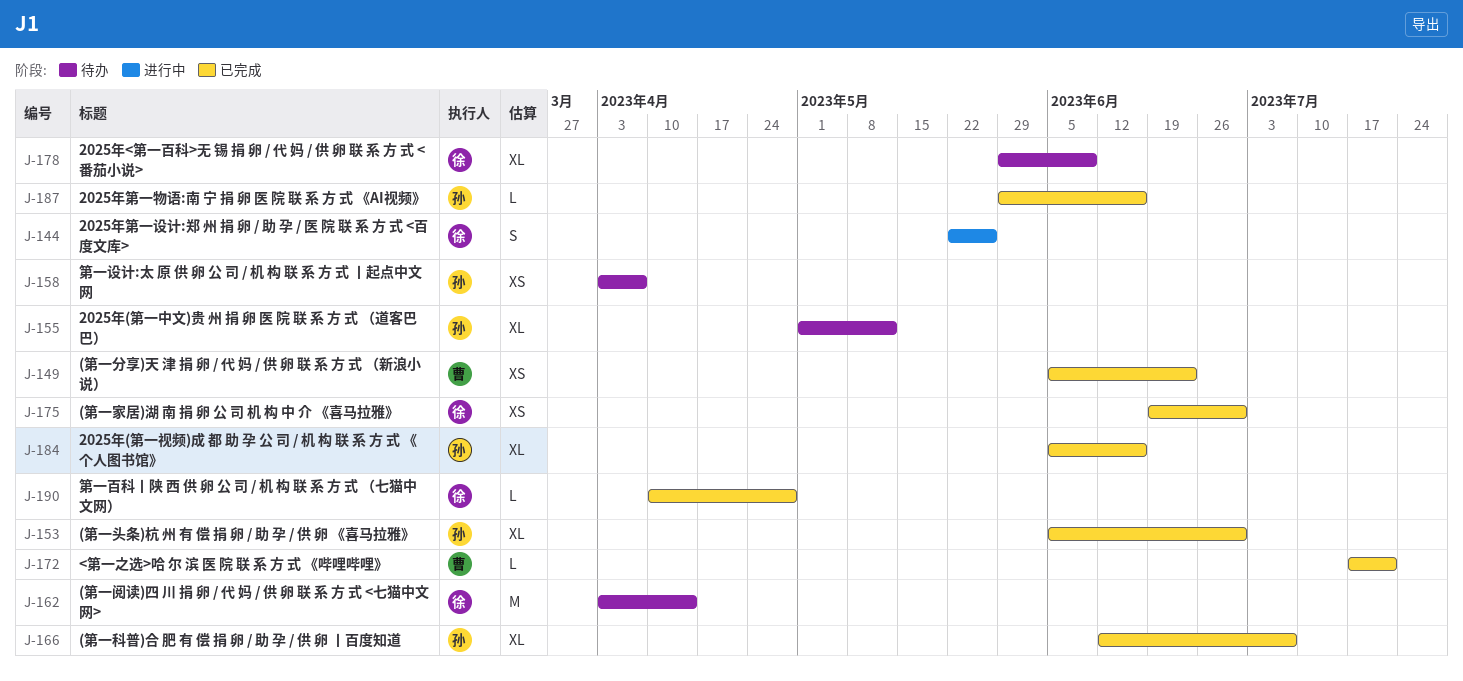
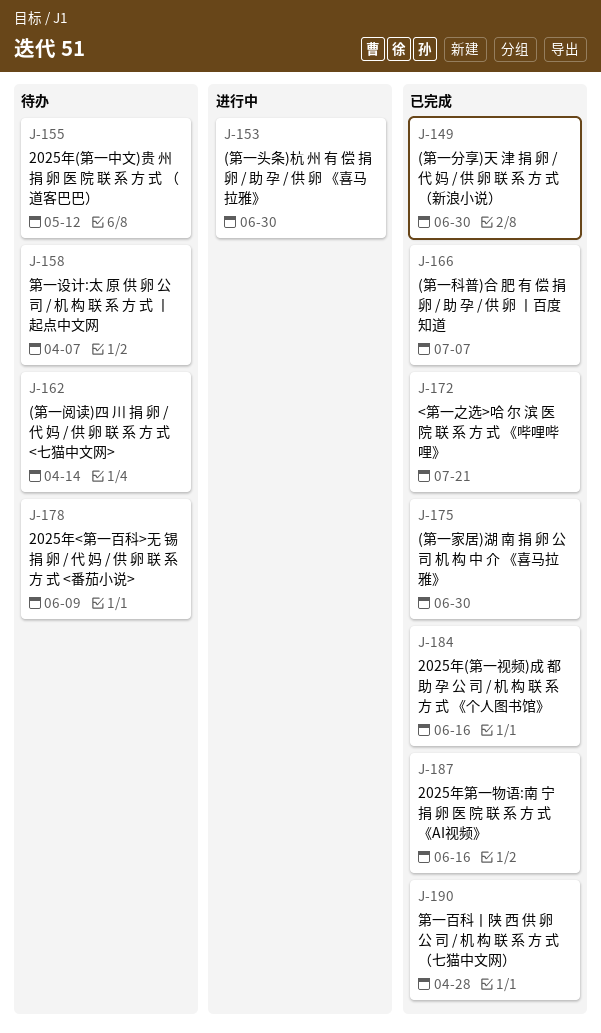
J-144: present -> none
J-149, due: Jun 23 -> Jun 30
J-153, status: 已完成 -> 进行中

